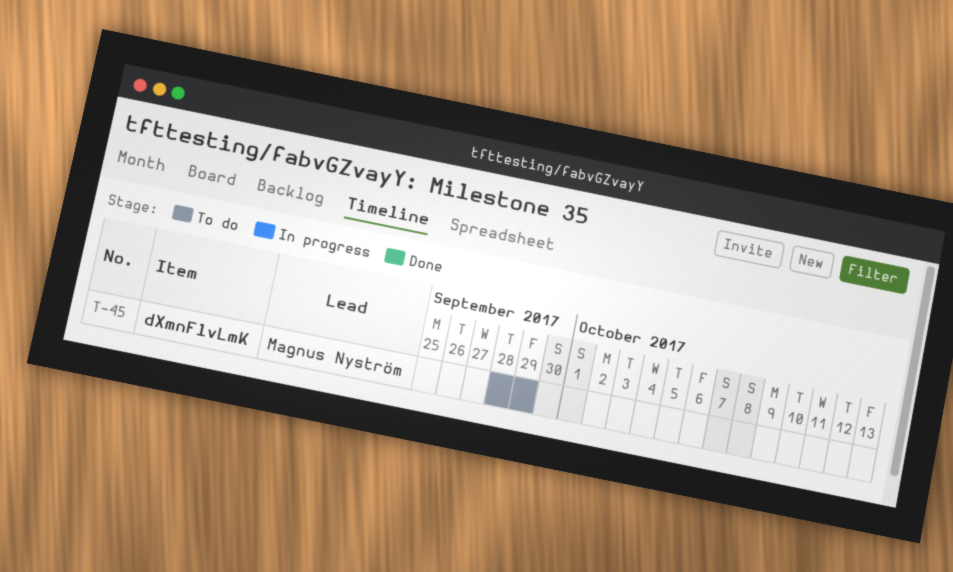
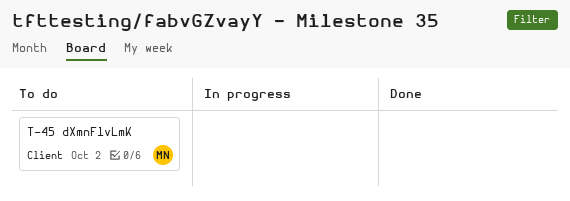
T-45, due: Sep 29 -> Oct 2

